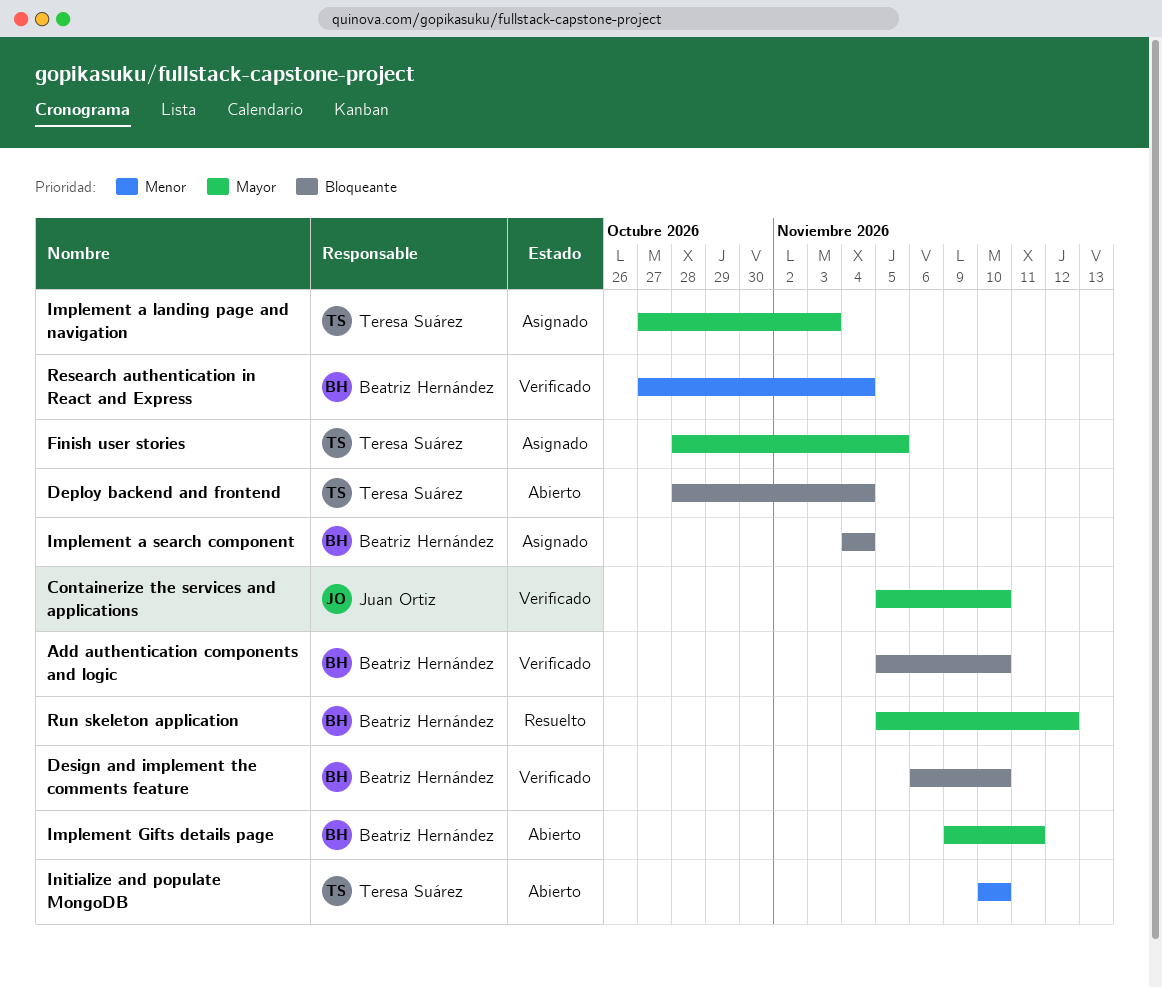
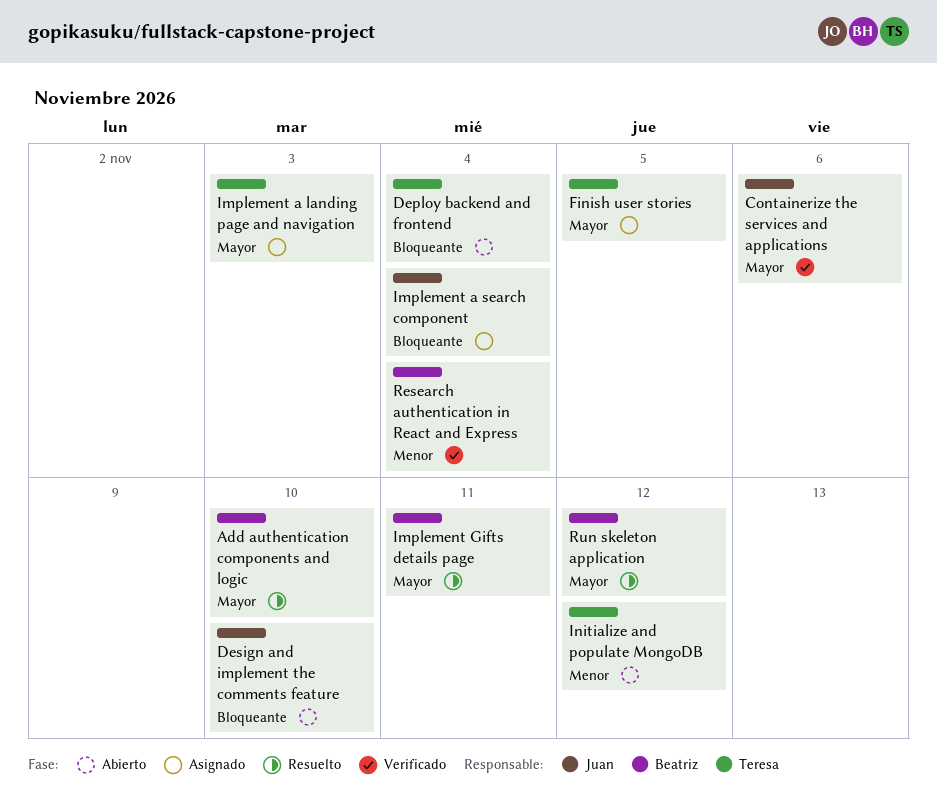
Add authentication components and logic, status: Verificado -> Resuelto
Add authentication components and logic, priority: Bloqueante -> Mayor
Containerize the services and applications, due: Nov 10 -> Nov 6
Design and implement the comments feature, status: Verificado -> Abierto
Design and implement the comments feature, owner: Beatriz Hernández -> Juan Ortiz
Implement a search component, owner: Beatriz Hernández -> Juan Ortiz
Implement Gifts details page, status: Abierto -> Resuelto
Initialize and populate MongoDB, due: Nov 10 -> Nov 12

